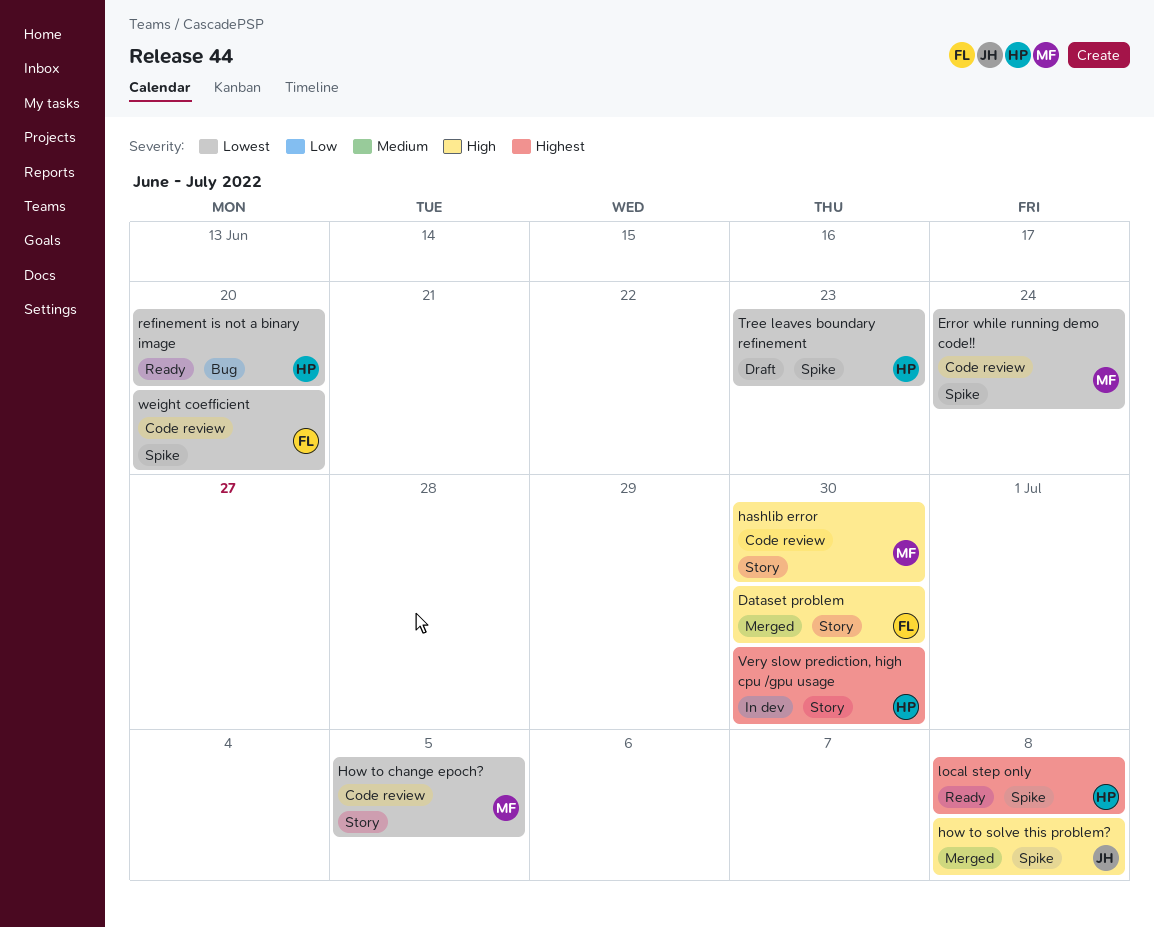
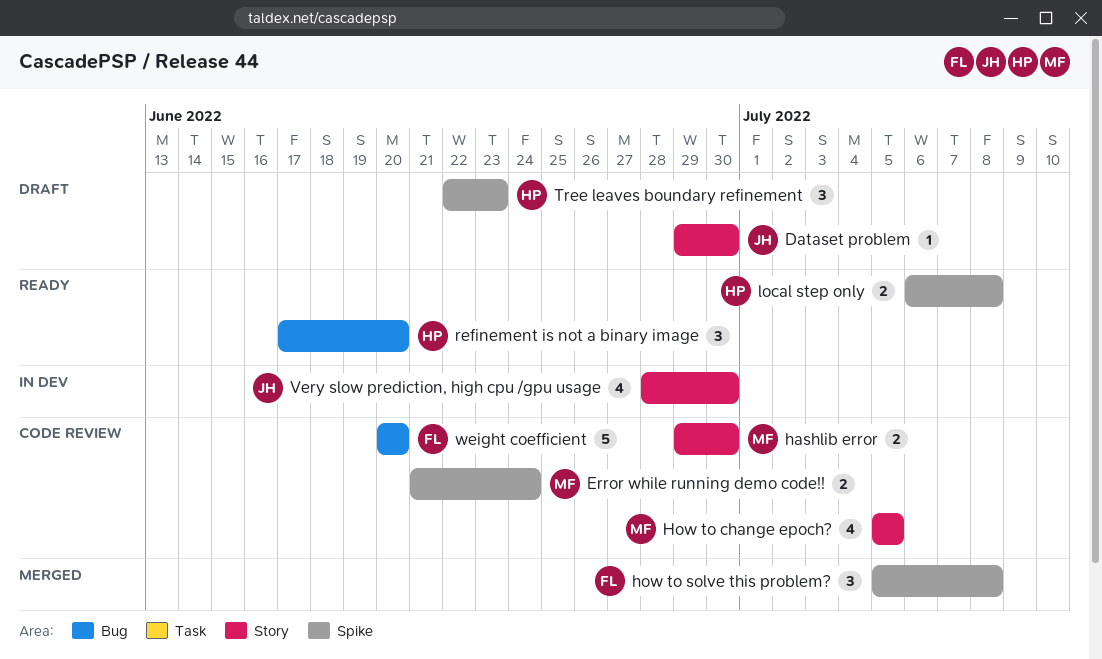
Dataset problem, status: Merged -> Draft
Dataset problem, owner: FL -> JH
how to solve this problem?, owner: JH -> FL
Very slow prediction, high cpu /gpu usage, owner: HP -> JH
weight coefficient, label: Spike -> Bug

